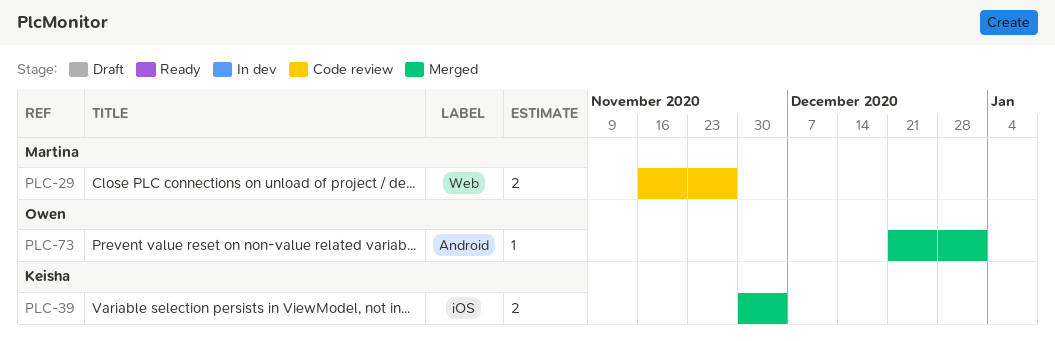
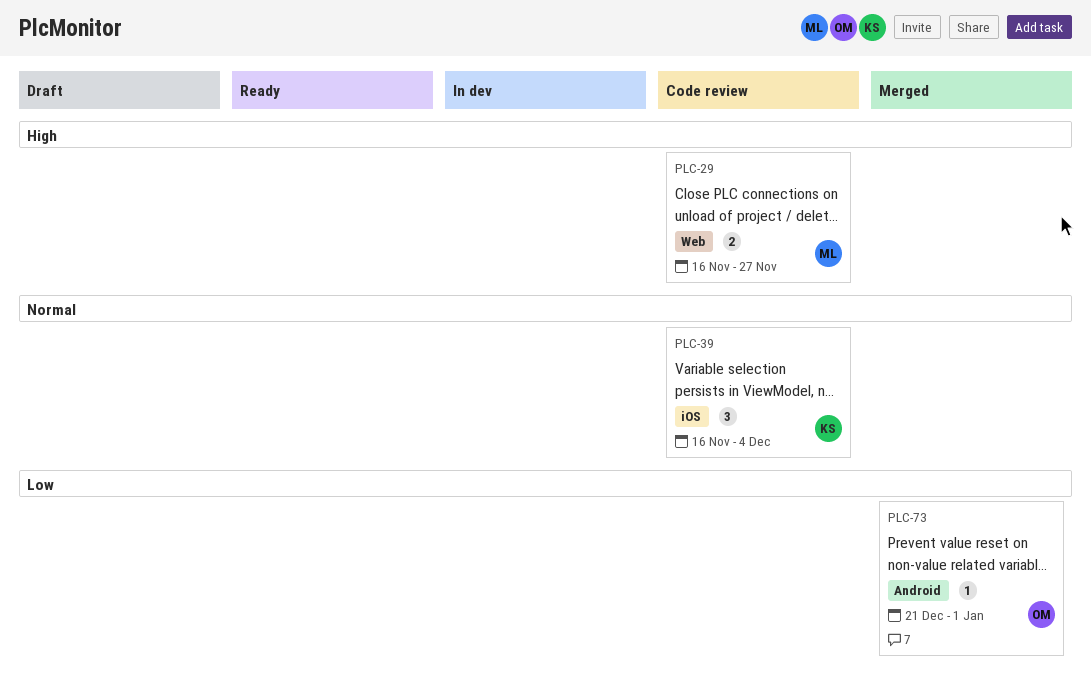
PLC-39, status: Merged -> Code review
PLC-39, estimate: 2 -> 3
PLC-39, start: Nov 30 -> Nov 16

